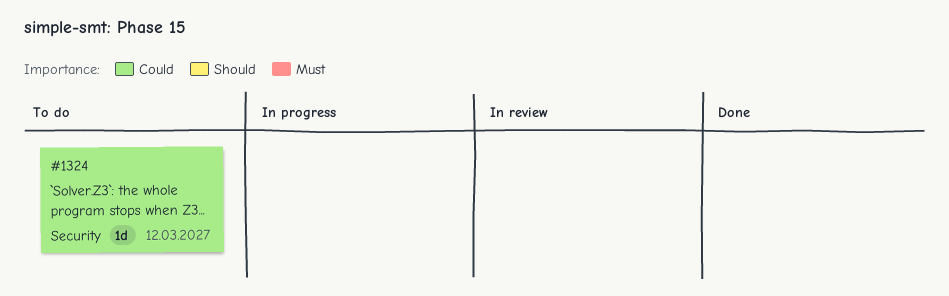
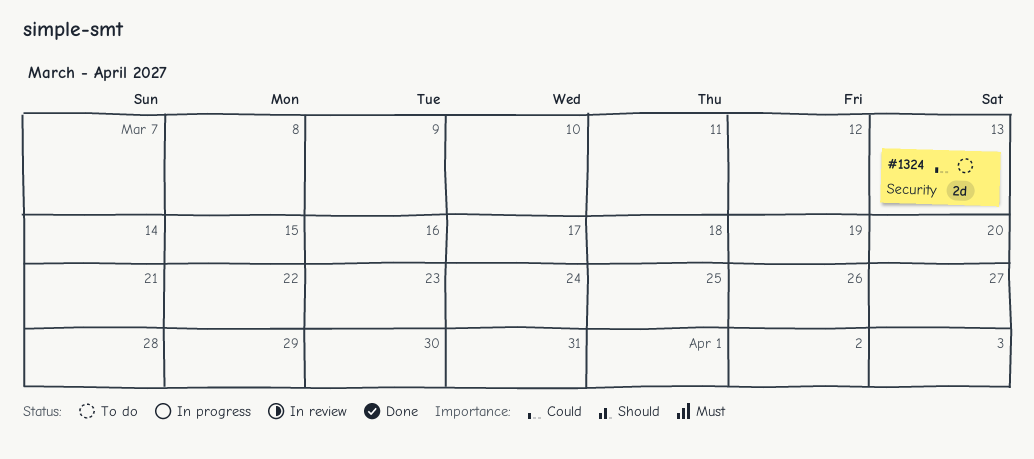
#1324, estimate: 1d -> 2d
#1324, due: Mar 12 -> Mar 13

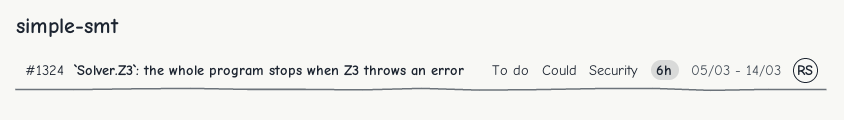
#1324, estimate: 2d -> 6h
#1324, due: Mar 13 -> Mar 14

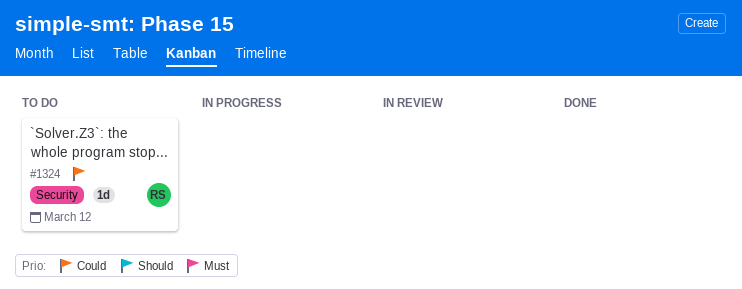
#1324, estimate: 6h -> 1d
#1324, due: Mar 14 -> Mar 12

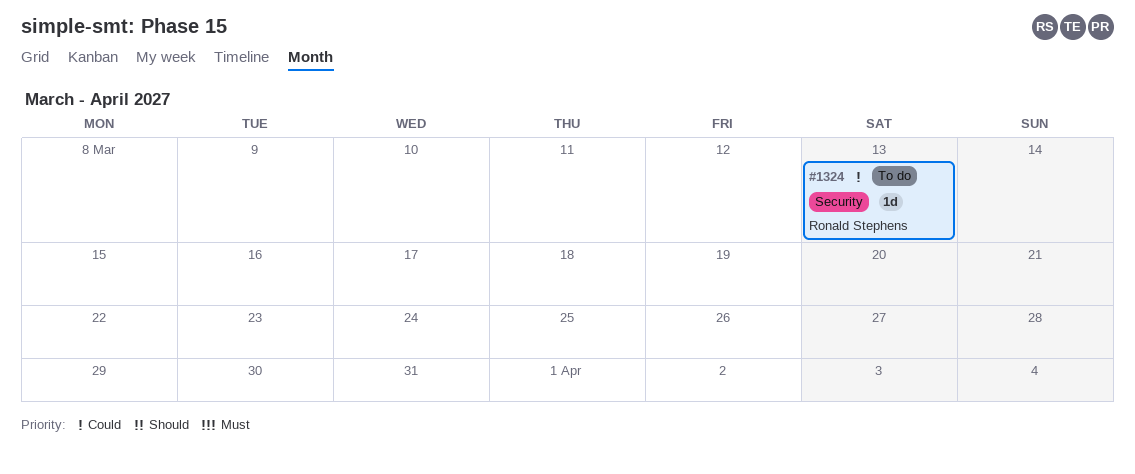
#1324, due: Mar 12 -> Mar 13

